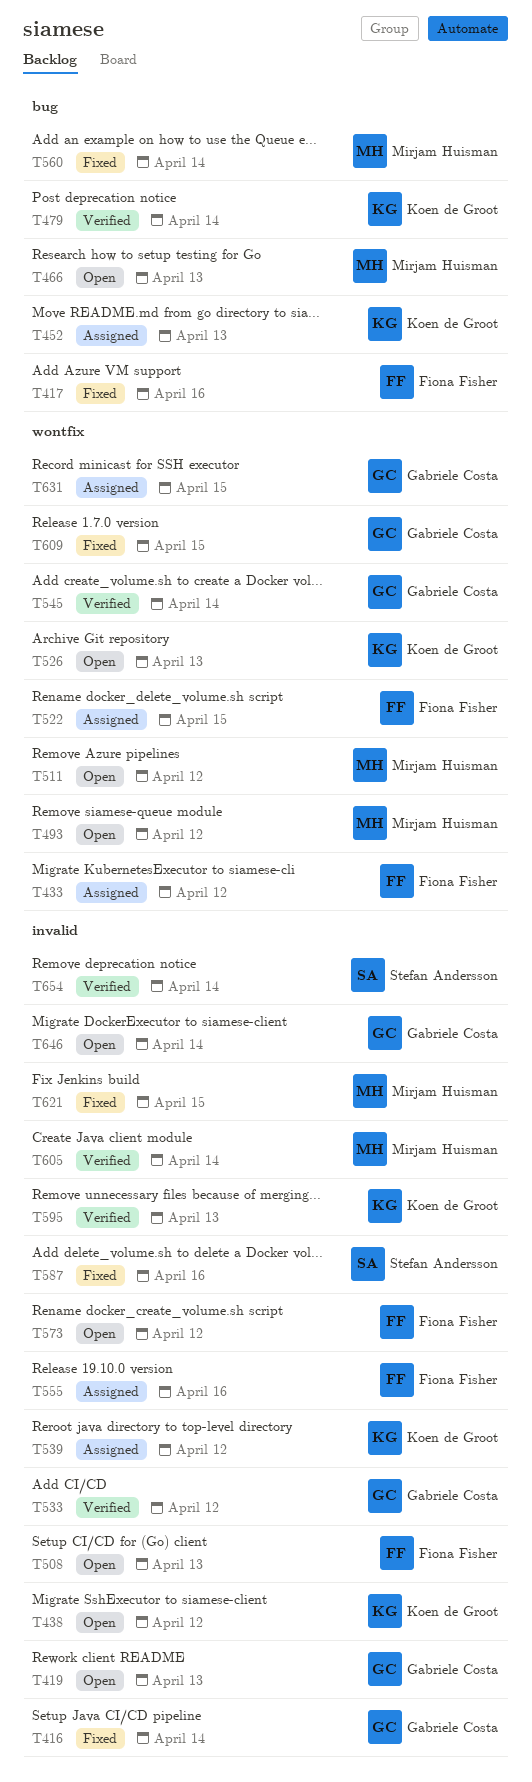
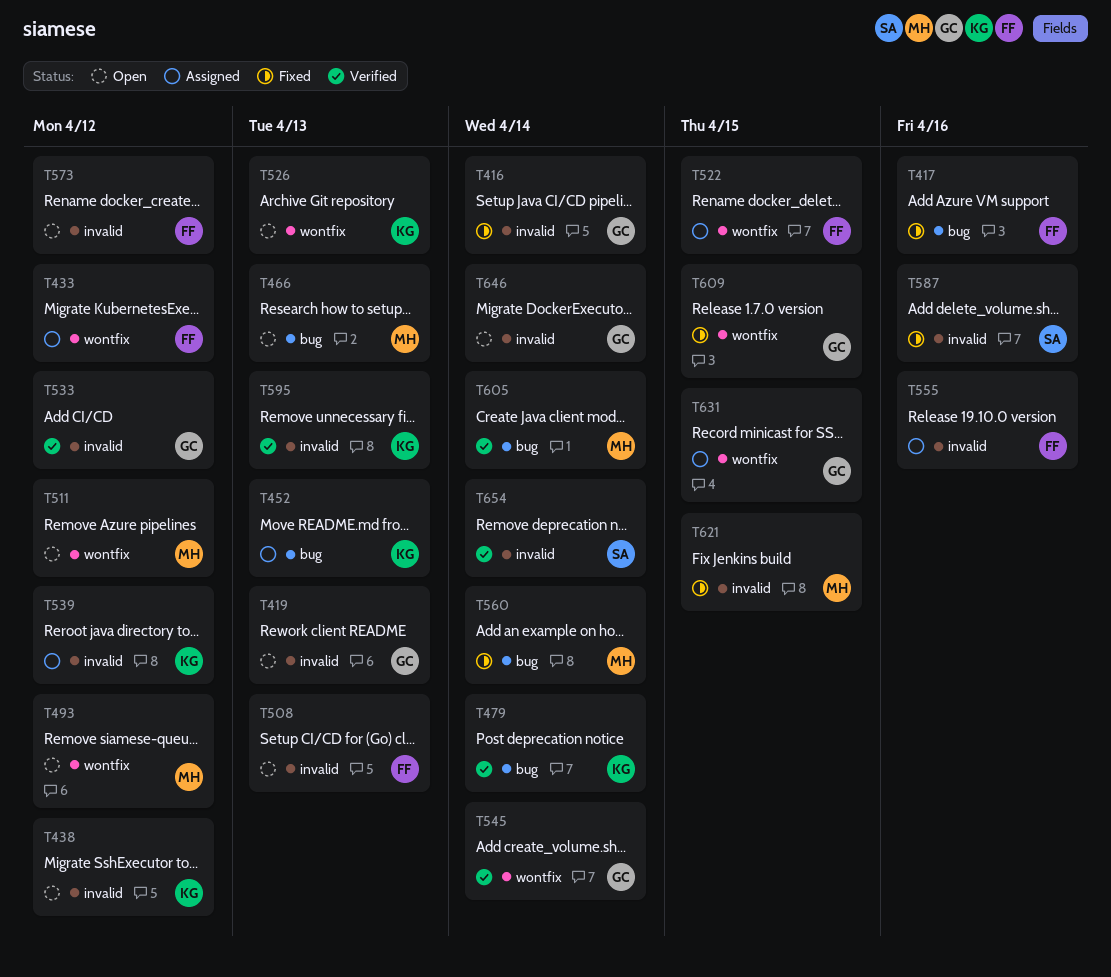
T605, label: invalid -> bug

